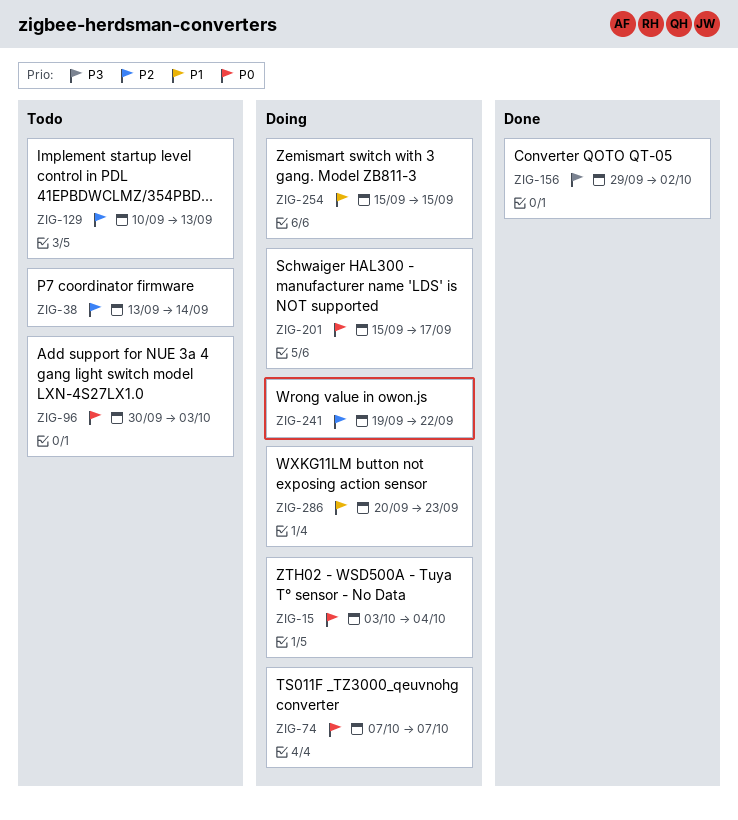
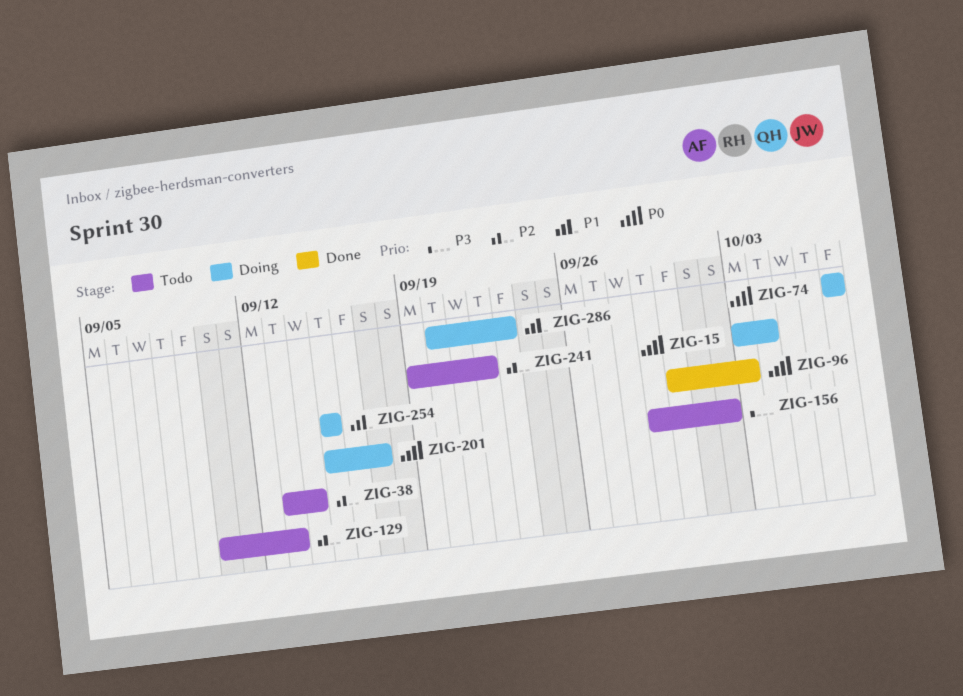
ZIG-96, status: Todo -> Done
ZIG-156, status: Done -> Todo
ZIG-241, status: Doing -> Todo

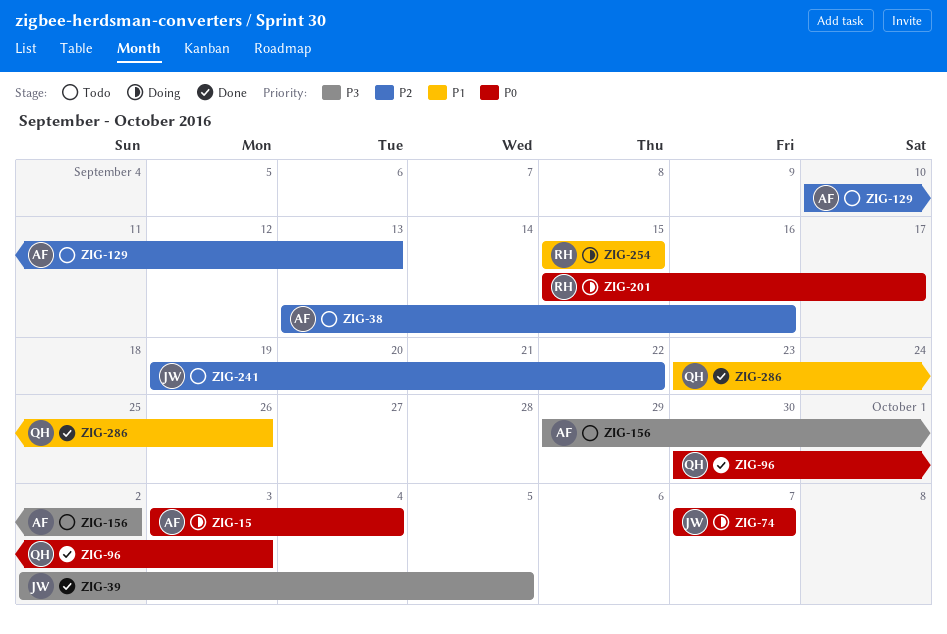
ZIG-38, due: Sep 14 -> Sep 16
ZIG-39: none -> present
ZIG-286, status: Doing -> Done
ZIG-286, start: Sep 20 -> Sep 23
ZIG-286, due: Sep 23 -> Sep 26

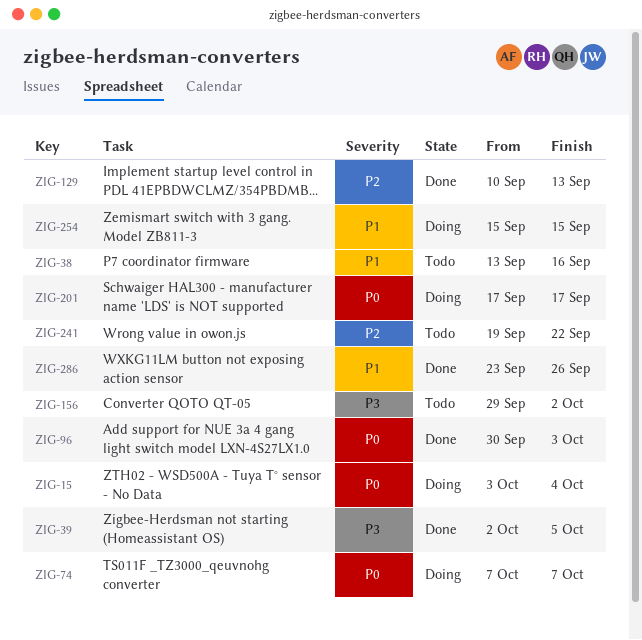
ZIG-38, priority: P2 -> P1
ZIG-129, status: Todo -> Done
ZIG-201, start: Sep 15 -> Sep 17

